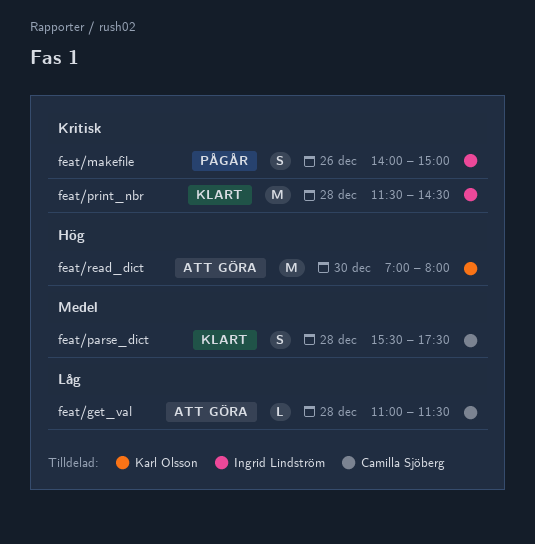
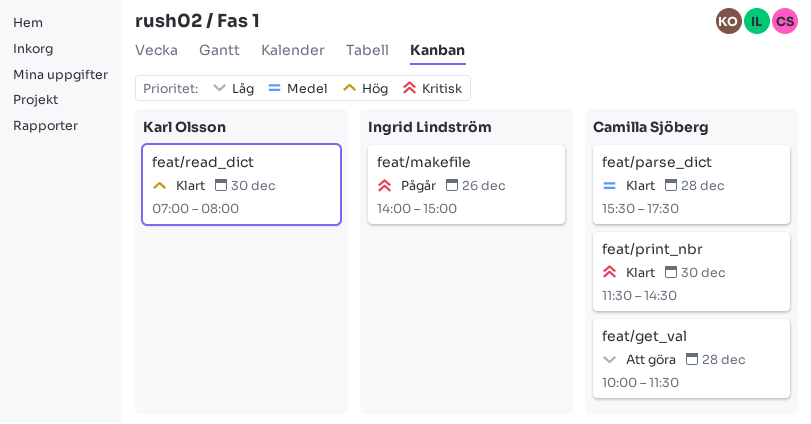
feat/get_val, begins: 11:00 -> 10:00
feat/print_nbr, owner: Ingrid Lindström -> Camilla Sjöberg
feat/print_nbr, day: Dec 28 -> Dec 30
feat/read_dict, status: Att göra -> Klart

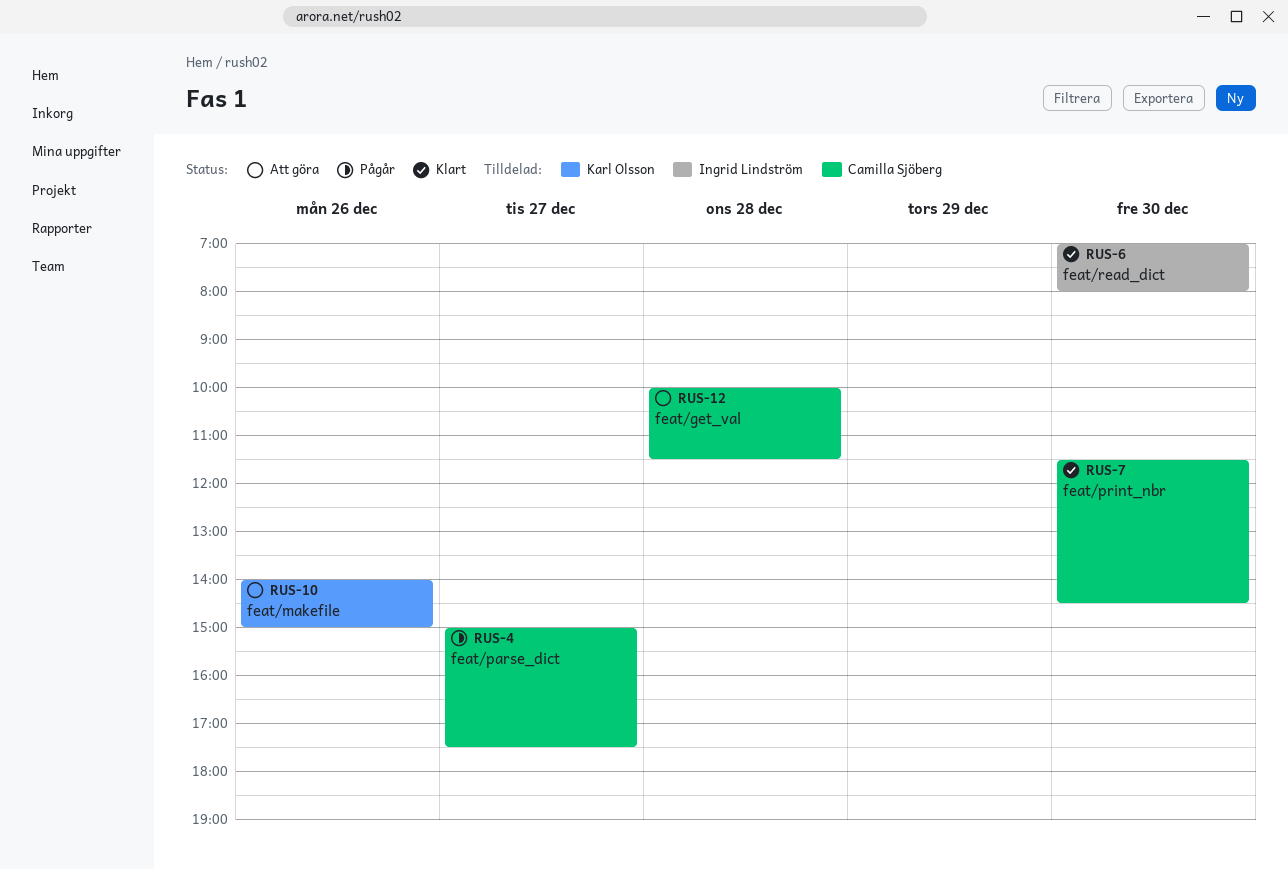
feat/makefile, status: Pågår -> Att göra
feat/makefile, owner: Ingrid Lindström -> Karl Olsson
feat/parse_dict, status: Klart -> Pågår
feat/parse_dict, day: Dec 28 -> Dec 27
feat/parse_dict, begins: 15:30 -> 15:00
feat/read_dict, owner: Karl Olsson -> Ingrid Lindström

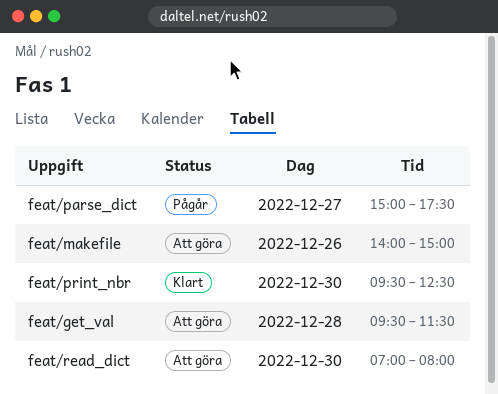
feat/get_val, begins: 10:00 -> 09:30
feat/print_nbr, begins: 11:30 -> 09:30
feat/print_nbr, ends: 14:30 -> 12:30
feat/read_dict, status: Klart -> Att göra

